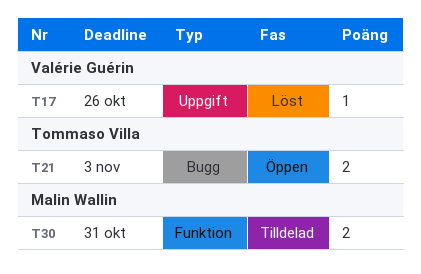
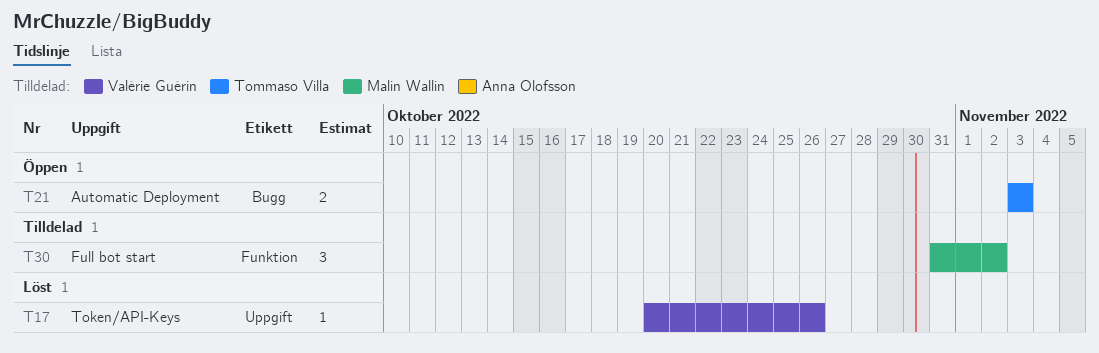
T30, estimate: 2 -> 3
T30, due: Oct 31 -> Nov 2

